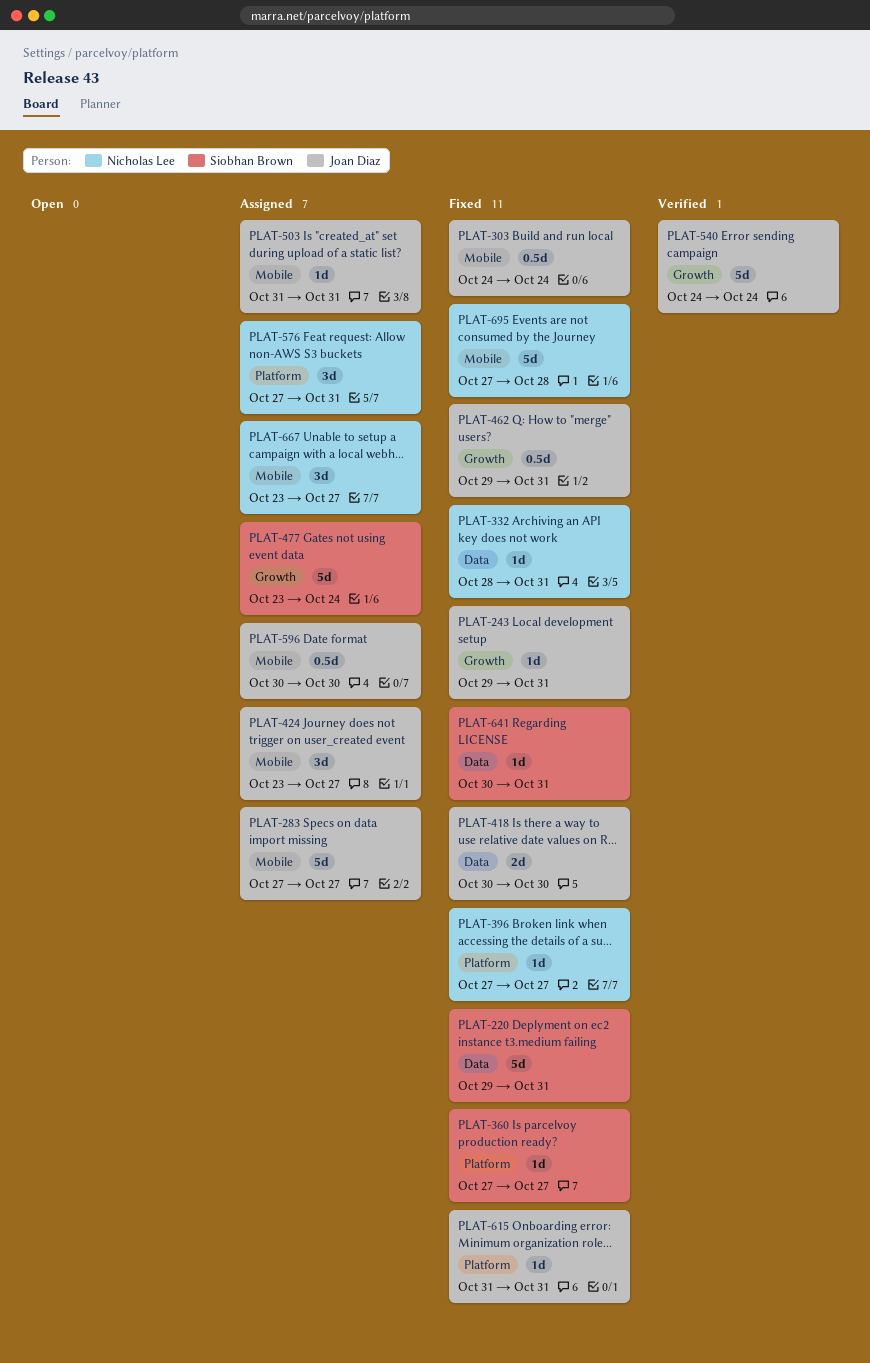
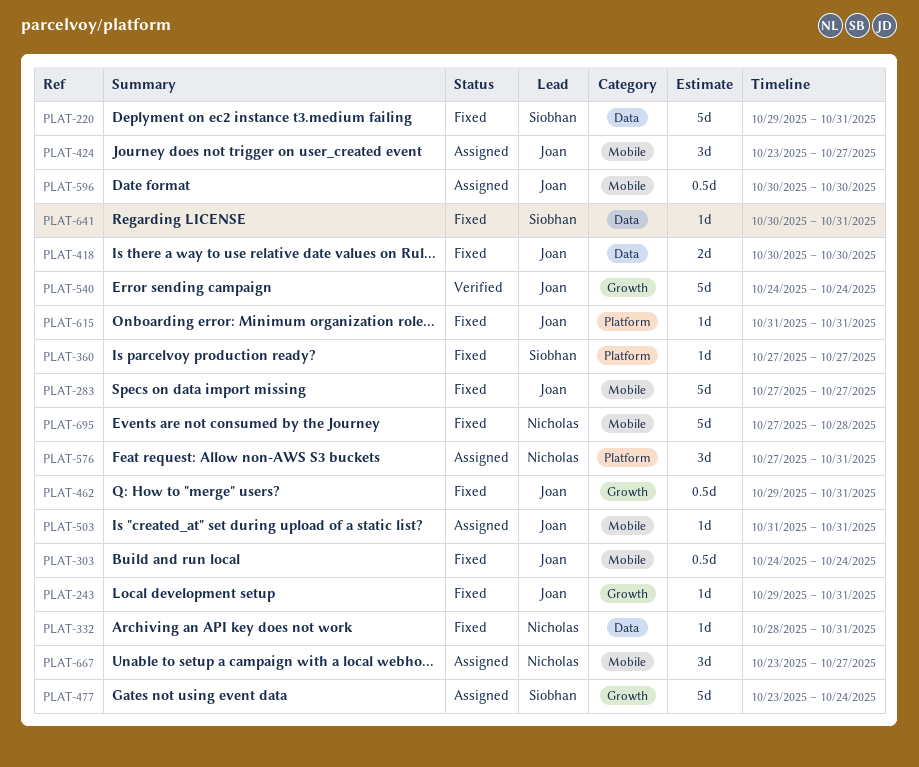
PLAT-283, status: Assigned -> Fixed
PLAT-396: present -> none

